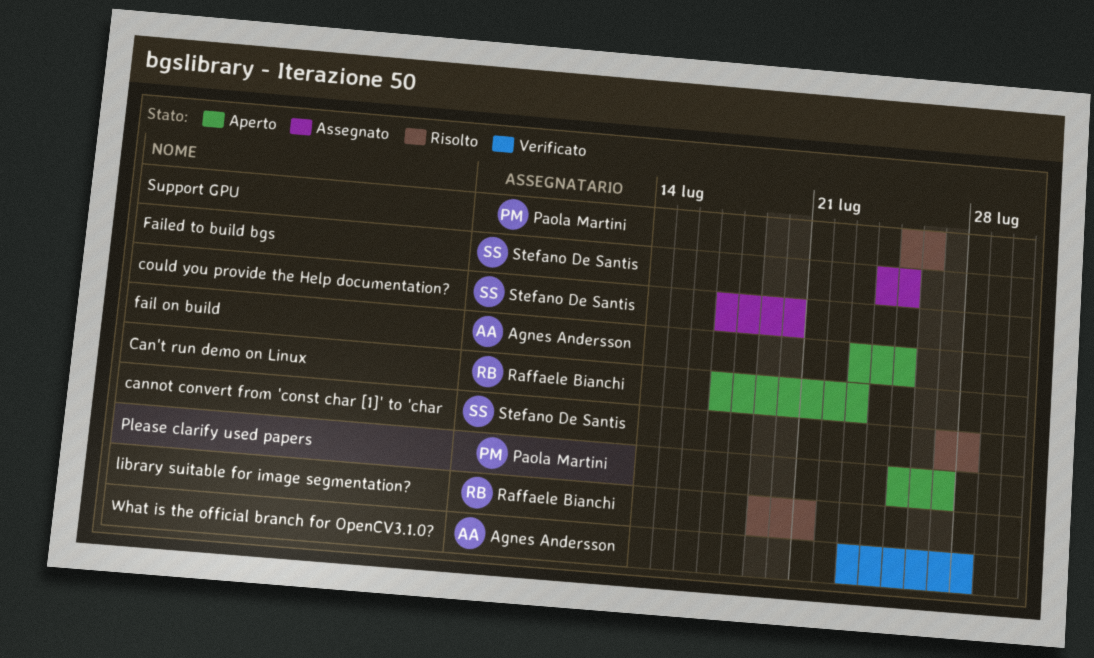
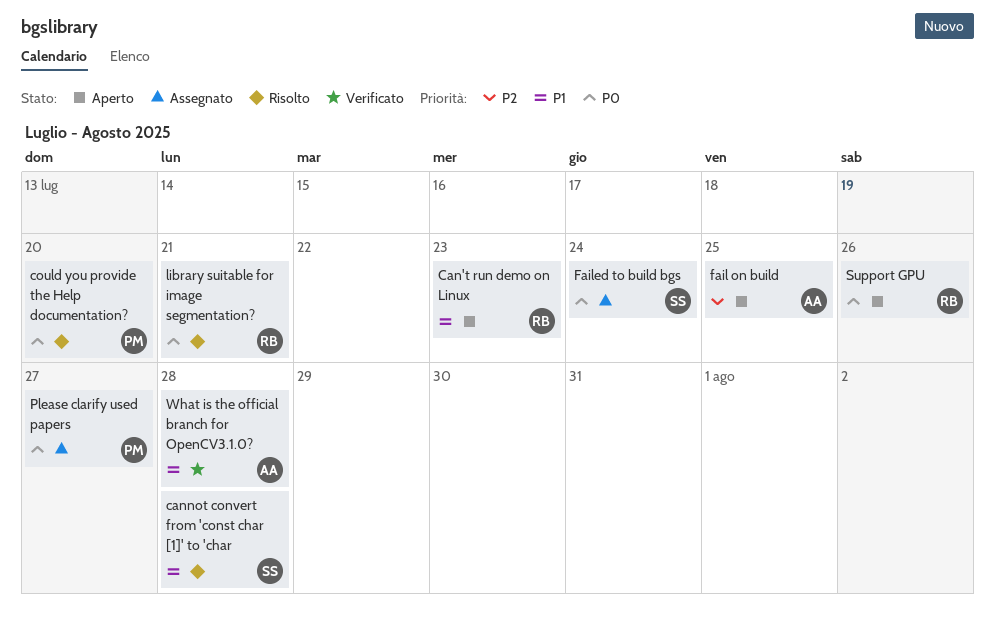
could you provide the Help documentation?, status: Assegnato -> Risolto
could you provide the Help documentation?, owner: Stefano De Santis -> Paola Martini
Failed to build bgs, due: Jul 25 -> Jul 24
Please clarify used papers, status: Aperto -> Assegnato
Support GPU, status: Risolto -> Aperto
Support GPU, owner: Paola Martini -> Raffaele Bianchi

